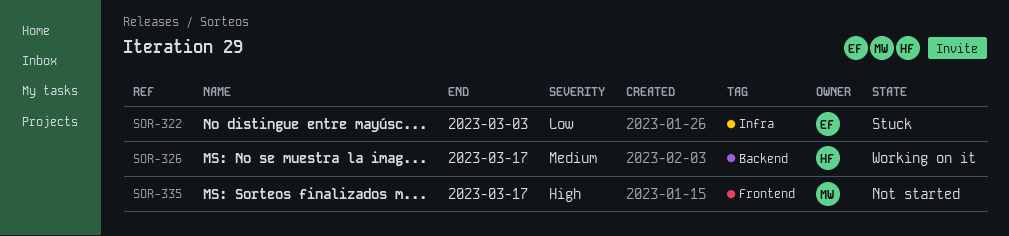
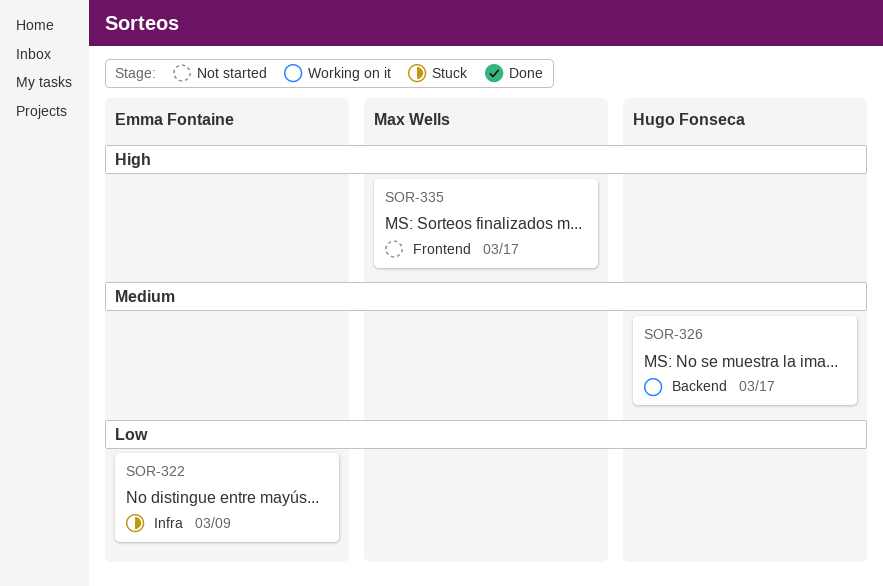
SOR-322, due: Mar 3 -> Mar 9

